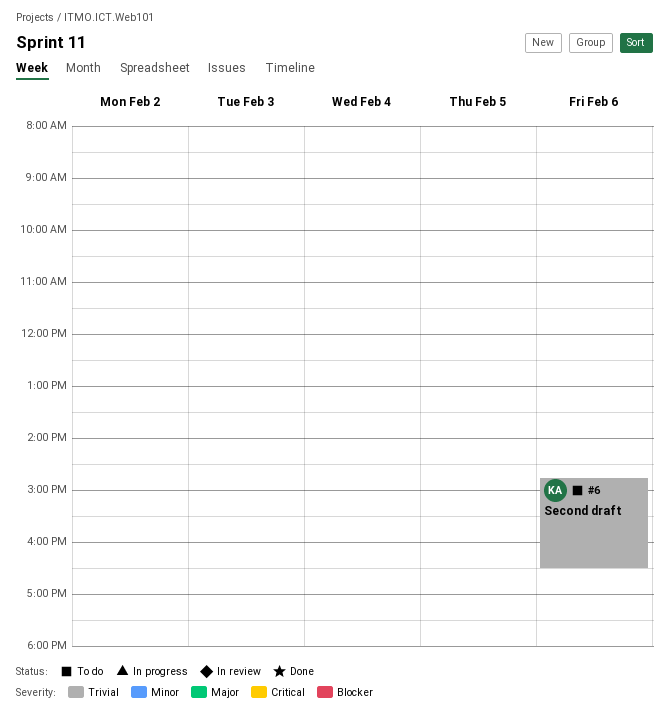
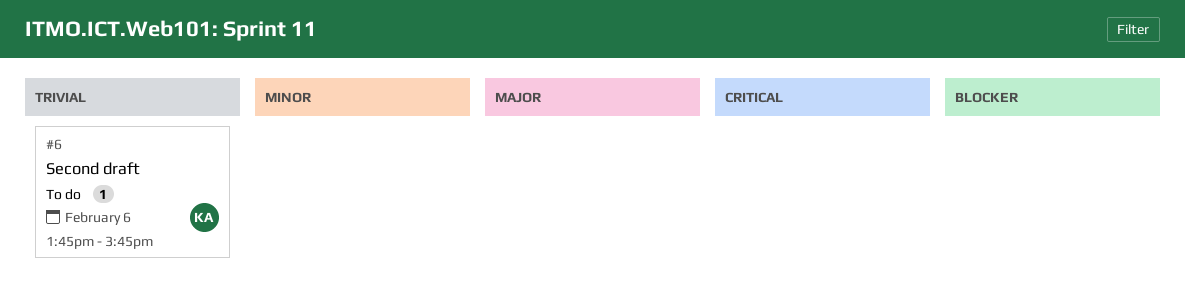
#6, begins: 14:45 -> 13:45
#6, ends: 16:30 -> 15:45

